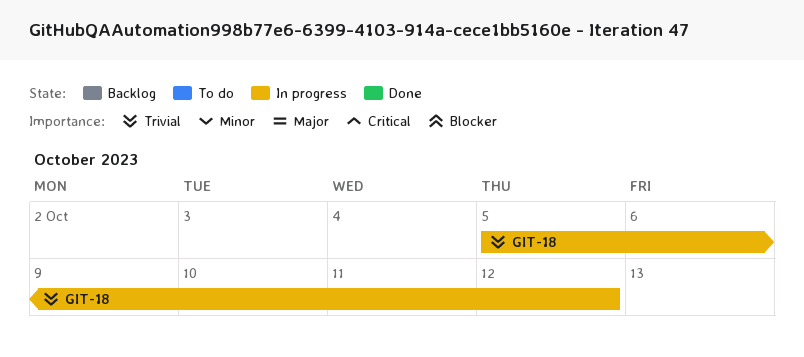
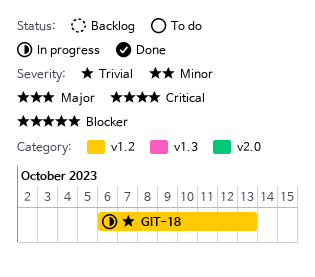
GIT-18, start: Oct 5 -> Oct 6
GIT-18, due: Oct 12 -> Oct 13

